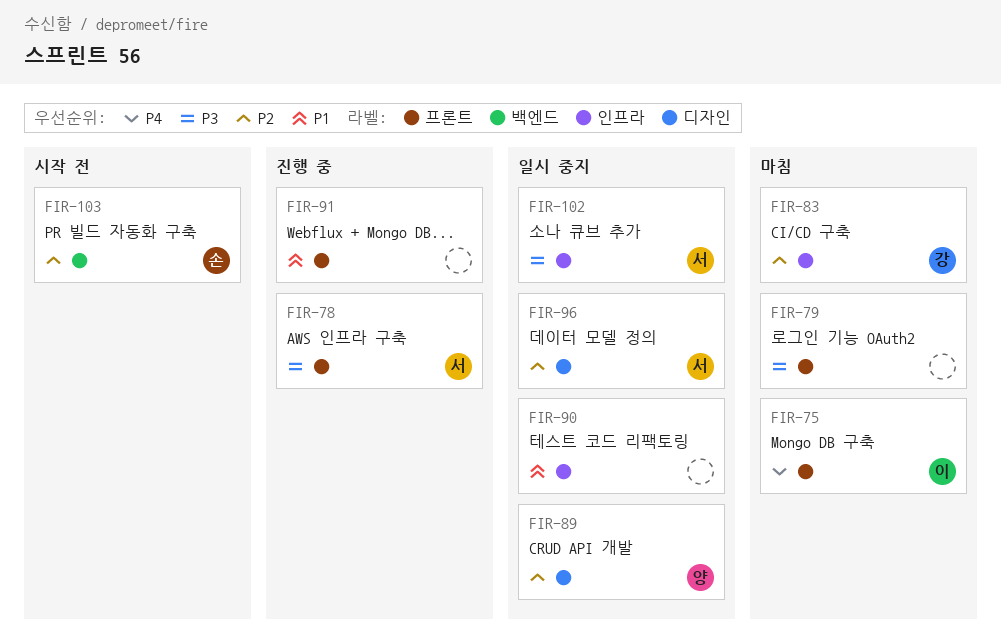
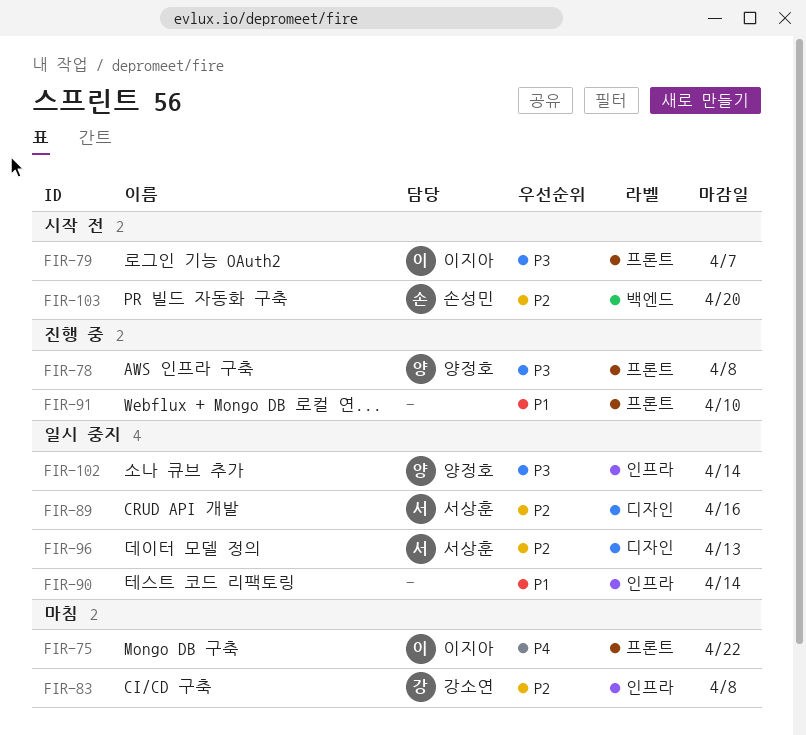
FIR-78, owner: 서상훈 -> 양정호
FIR-79, status: 마침 -> 시작 전
FIR-79, owner: none -> 이지아
FIR-89, owner: 양정호 -> 서상훈
FIR-102, owner: 서상훈 -> 양정호

